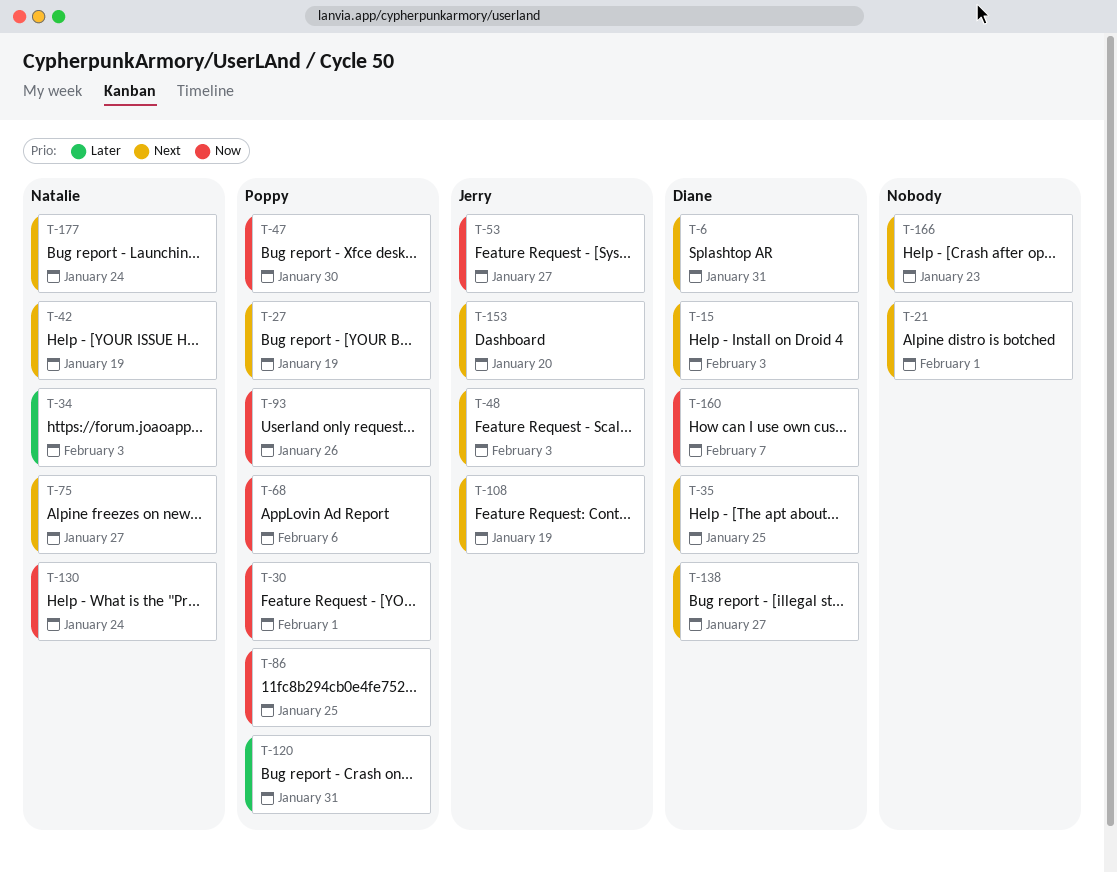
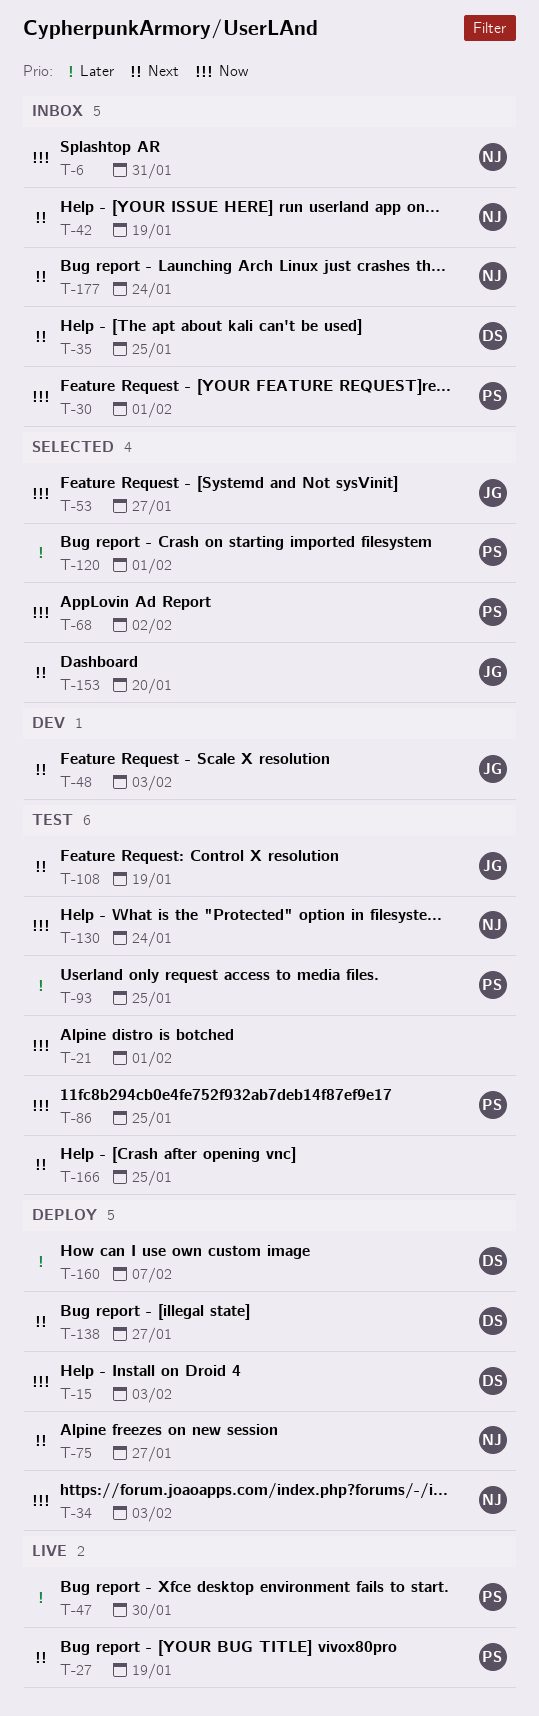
T-6, owner: Diane -> Natalie
T-6, priority: Next -> Now
T-15, priority: Next -> Now
T-21, priority: Next -> Now
T-34, priority: Later -> Now
T-47, priority: Now -> Later
T-68, due: Feb 6 -> Feb 2
T-93, priority: Now -> Later
T-93, due: Jan 26 -> Jan 25
T-120, due: Jan 31 -> Feb 1
T-160, priority: Now -> Later
T-166, due: Jan 23 -> Jan 25

